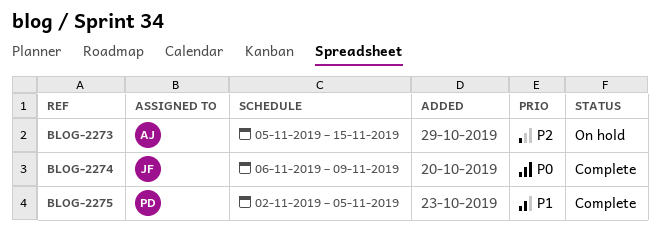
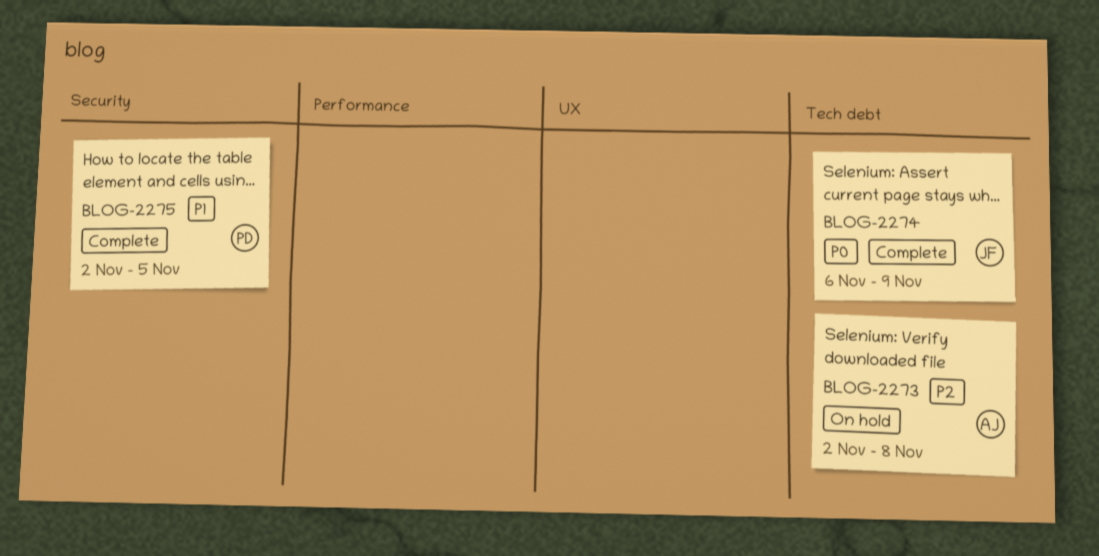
BLOG-2273, start: Nov 5 -> Nov 2
BLOG-2273, due: Nov 15 -> Nov 8

